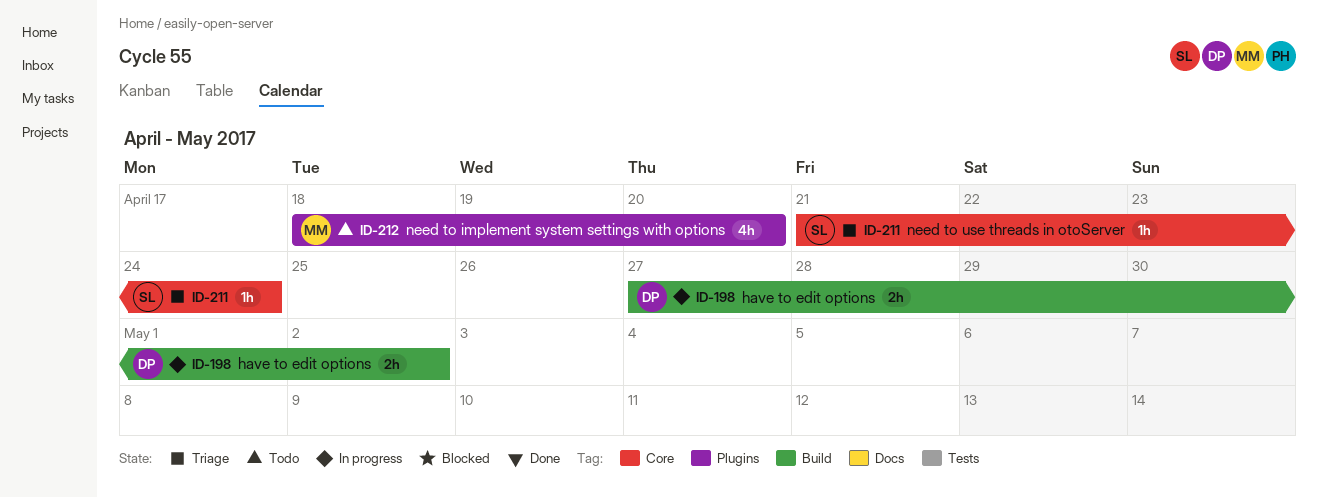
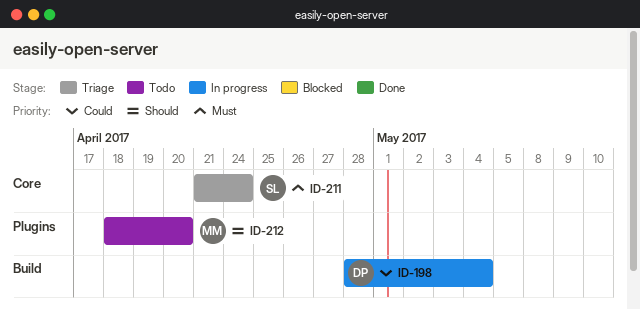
ID-198, start: Apr 27 -> Apr 28
ID-198, due: May 2 -> May 4

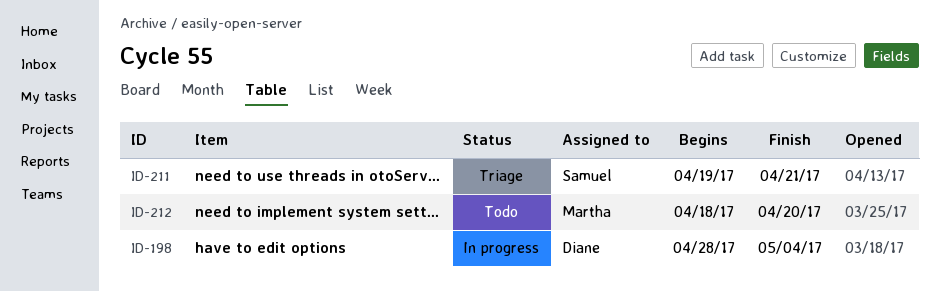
ID-211, start: Apr 21 -> Apr 19
ID-211, due: Apr 24 -> Apr 21

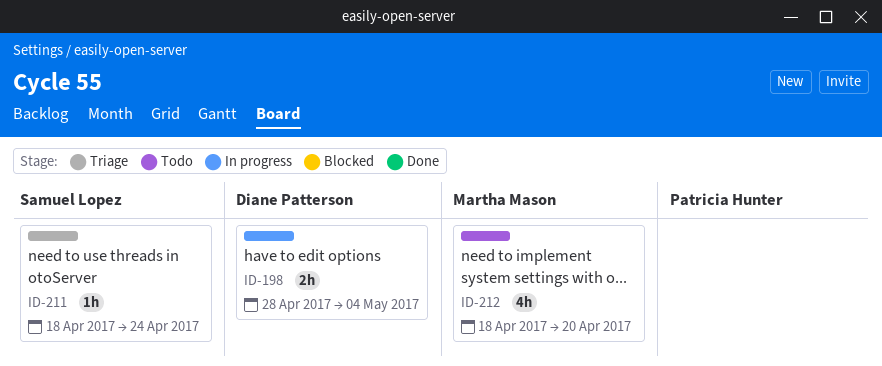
ID-211, start: Apr 19 -> Apr 18
ID-211, due: Apr 21 -> Apr 24

